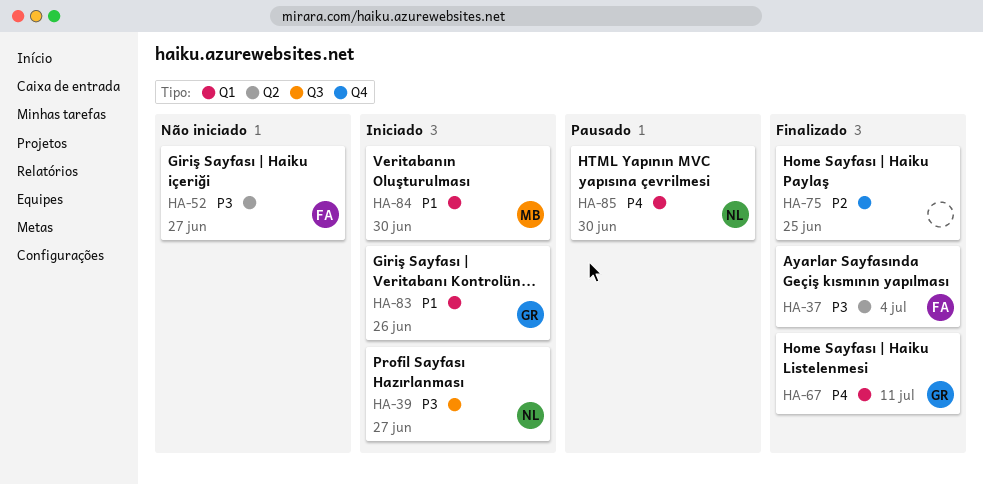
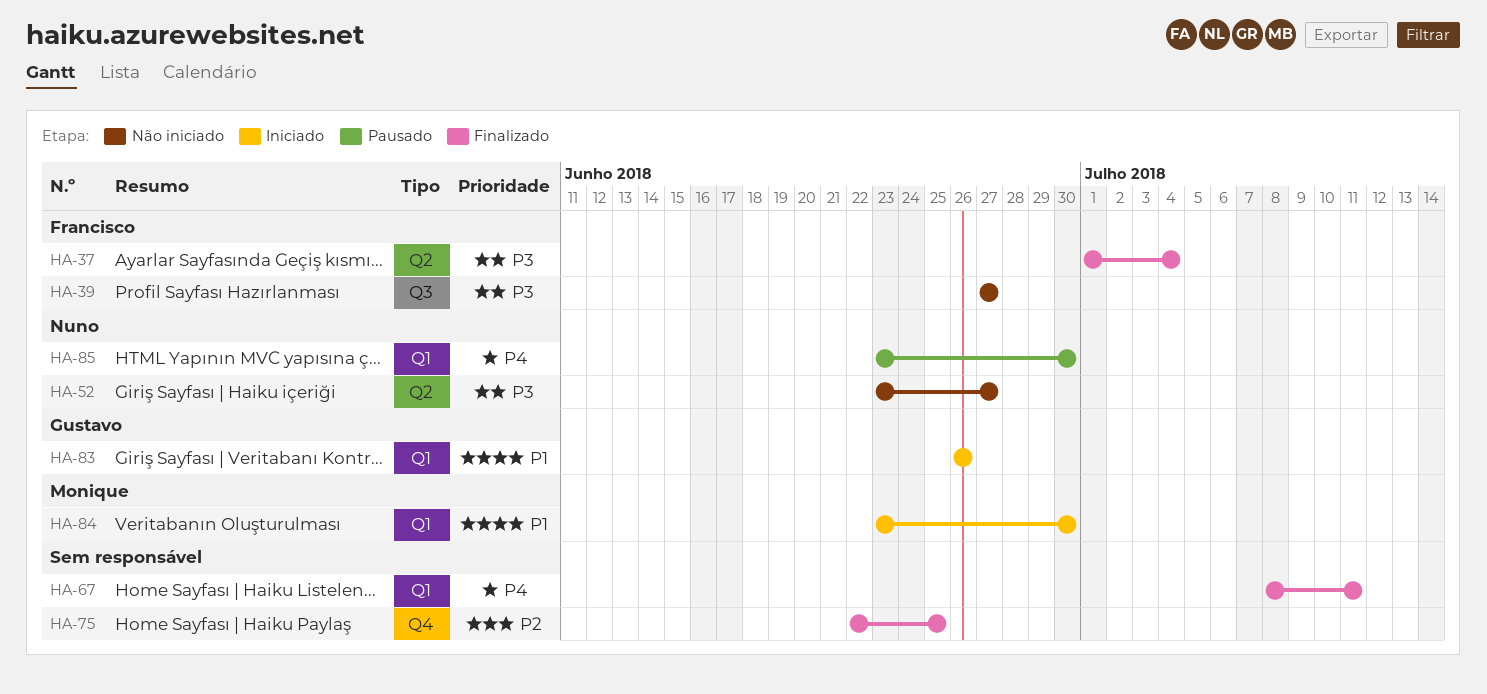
HA-39, status: Iniciado -> Não iniciado
HA-39, owner: Nuno -> Francisco
HA-52, owner: Francisco -> Nuno
HA-67, owner: Gustavo -> none

